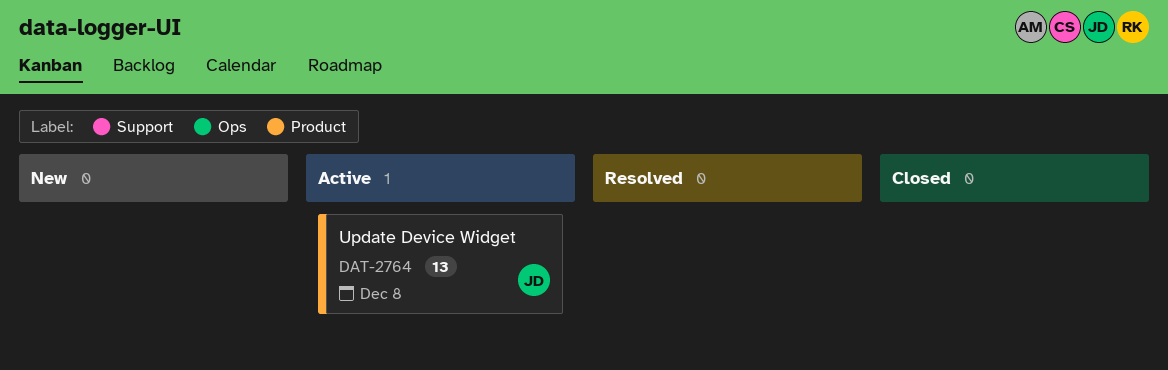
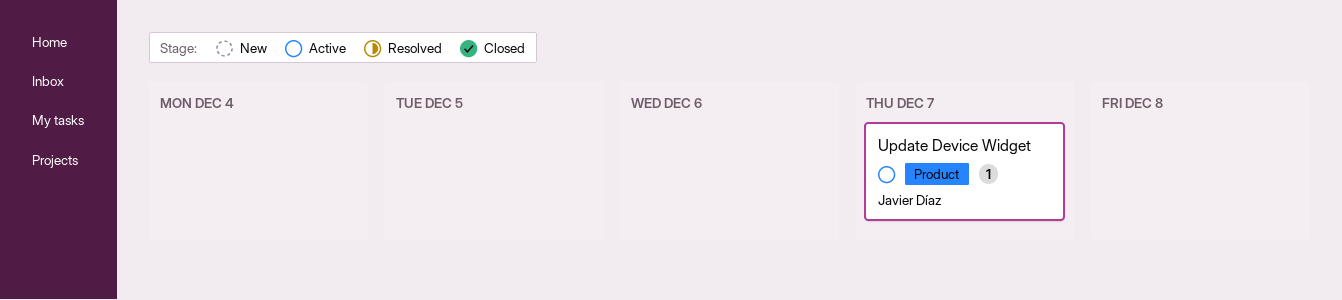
Update Device Widget, estimate: 13 -> 1
Update Device Widget, due: Dec 8 -> Dec 7

